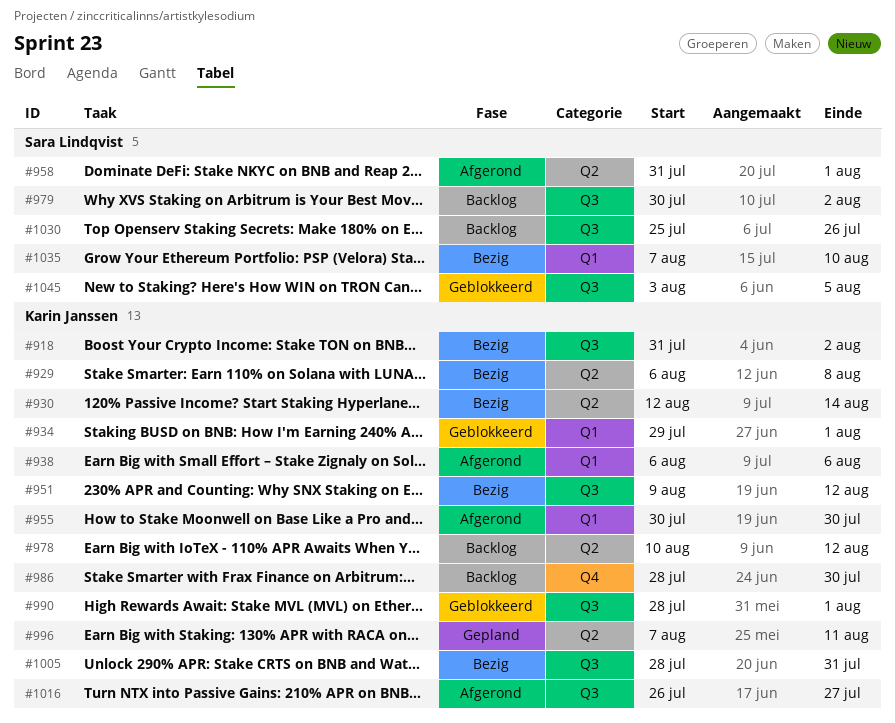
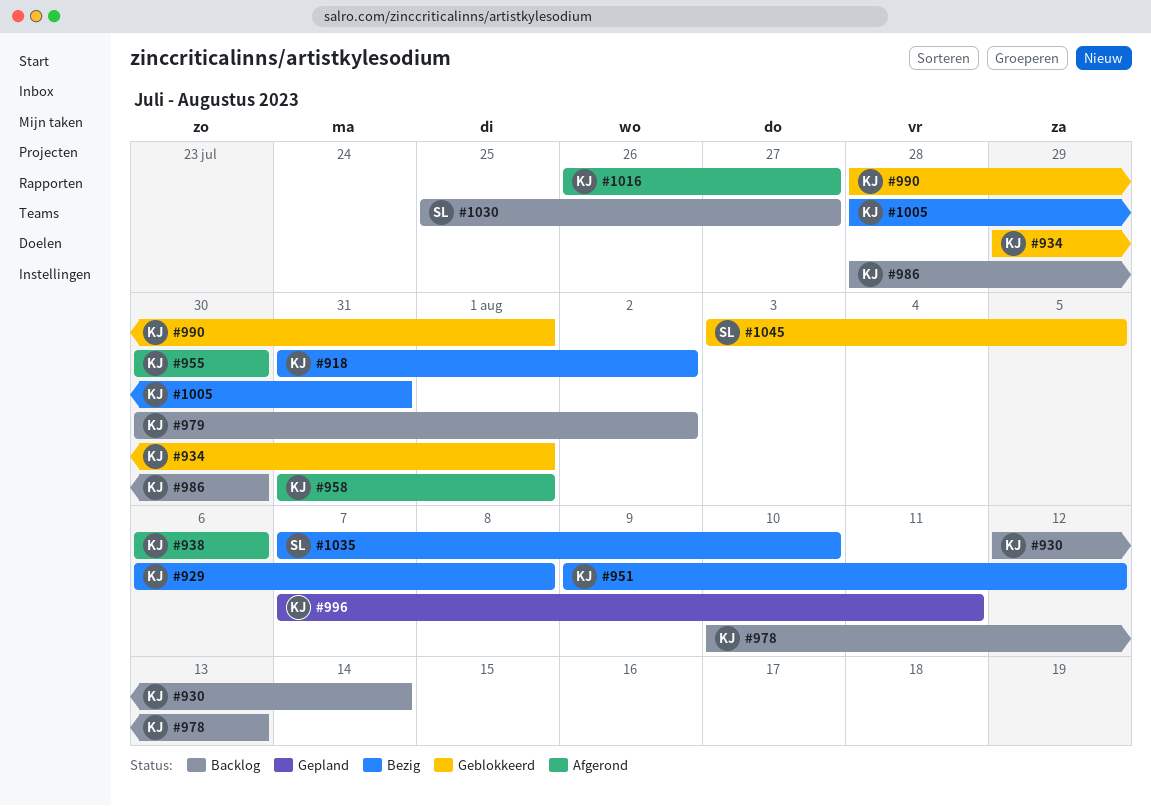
#930, status: Bezig -> Backlog
#958, owner: Sara Lindqvist -> Karin Janssen
#978, due: Aug 12 -> Aug 13
#979, owner: Sara Lindqvist -> Karin Janssen
#1030, due: Jul 26 -> Jul 27

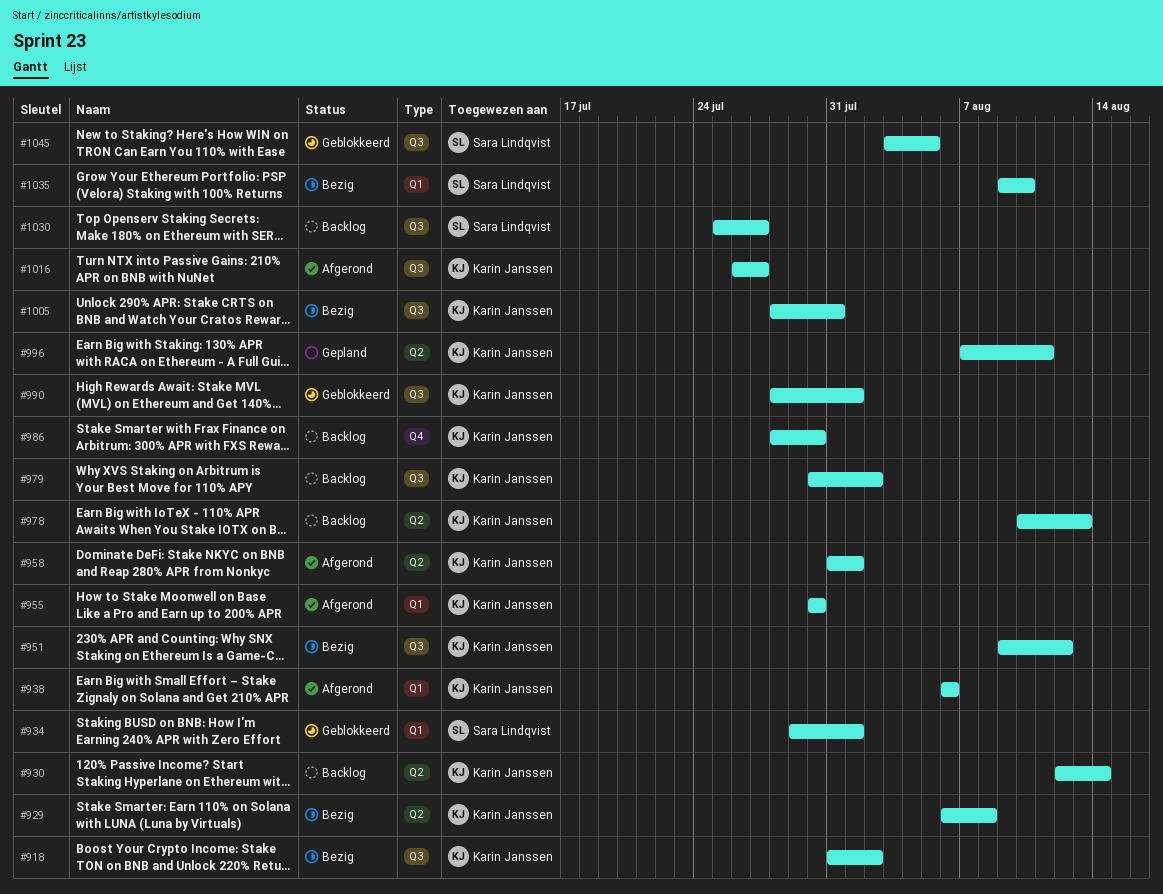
#934, owner: Karin Janssen -> Sara Lindqvist
#1035, start: Aug 7 -> Aug 9

